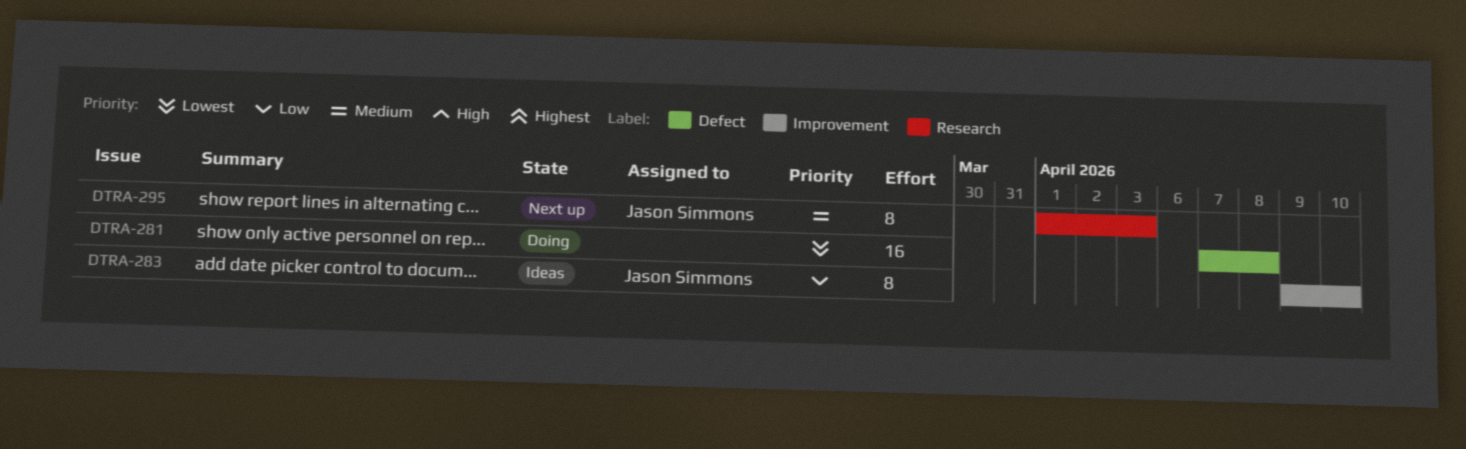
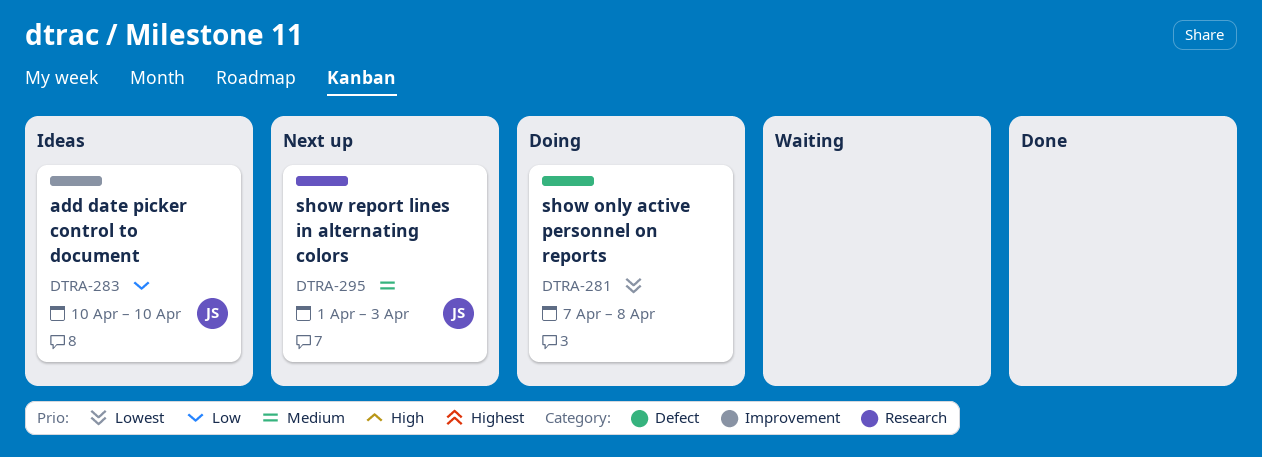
DTRA-283, start: Apr 9 -> Apr 10

